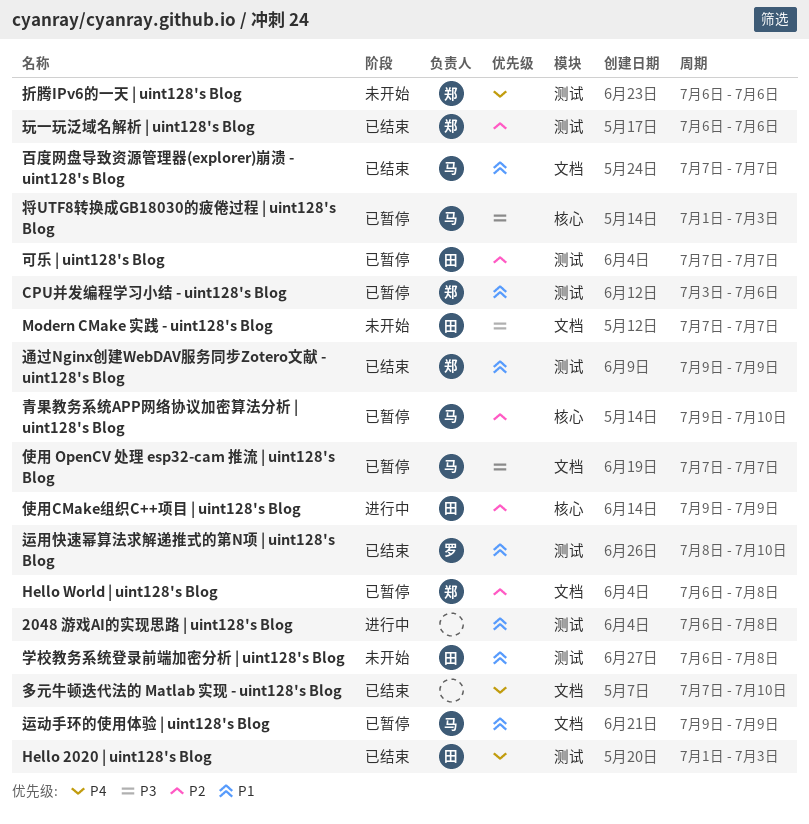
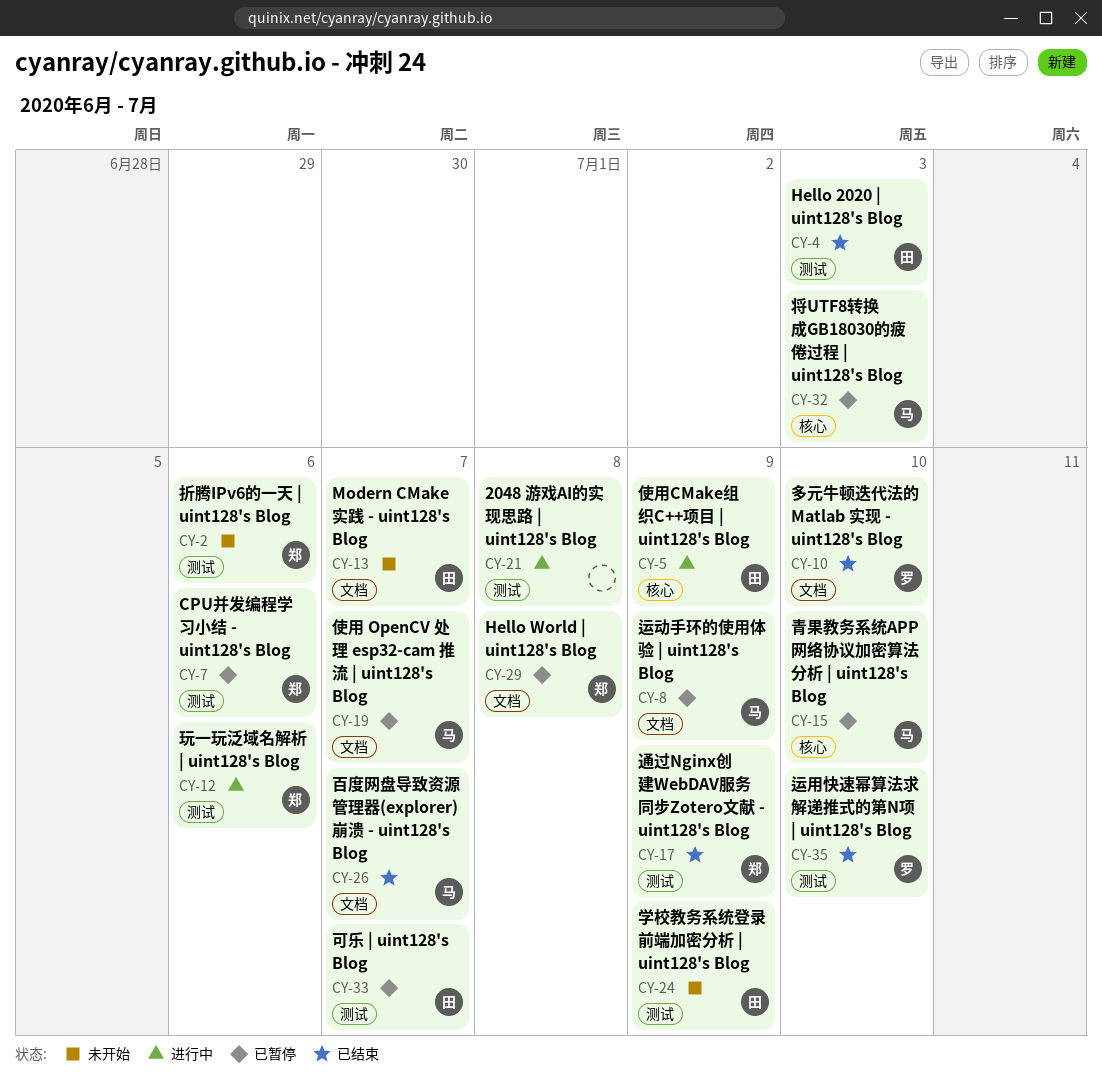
多元牛顿迭代法的 Matlab 实现 - uint128's Blog, owner: none -> 罗
学校教务系统登录前端加密分析 | uint128's Blog, due: Jul 8 -> Jul 9
玩一玩泛域名解析 | uint128's Blog, status: 已结束 -> 进行中

